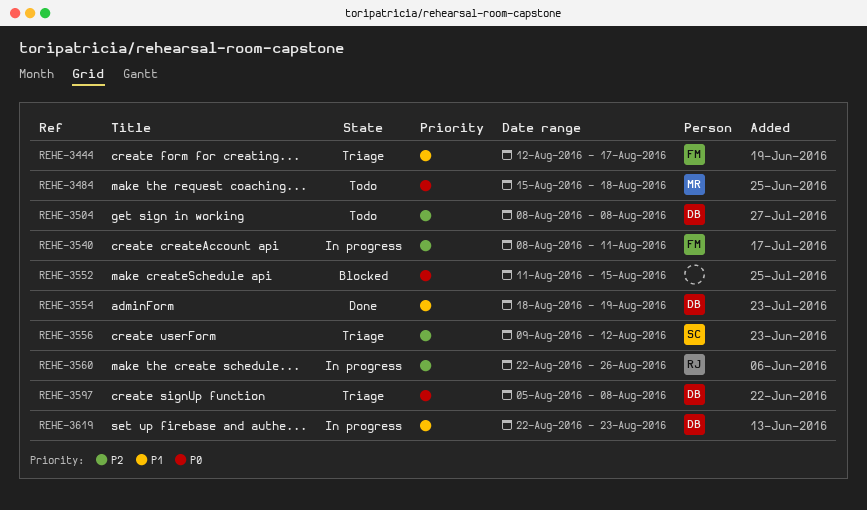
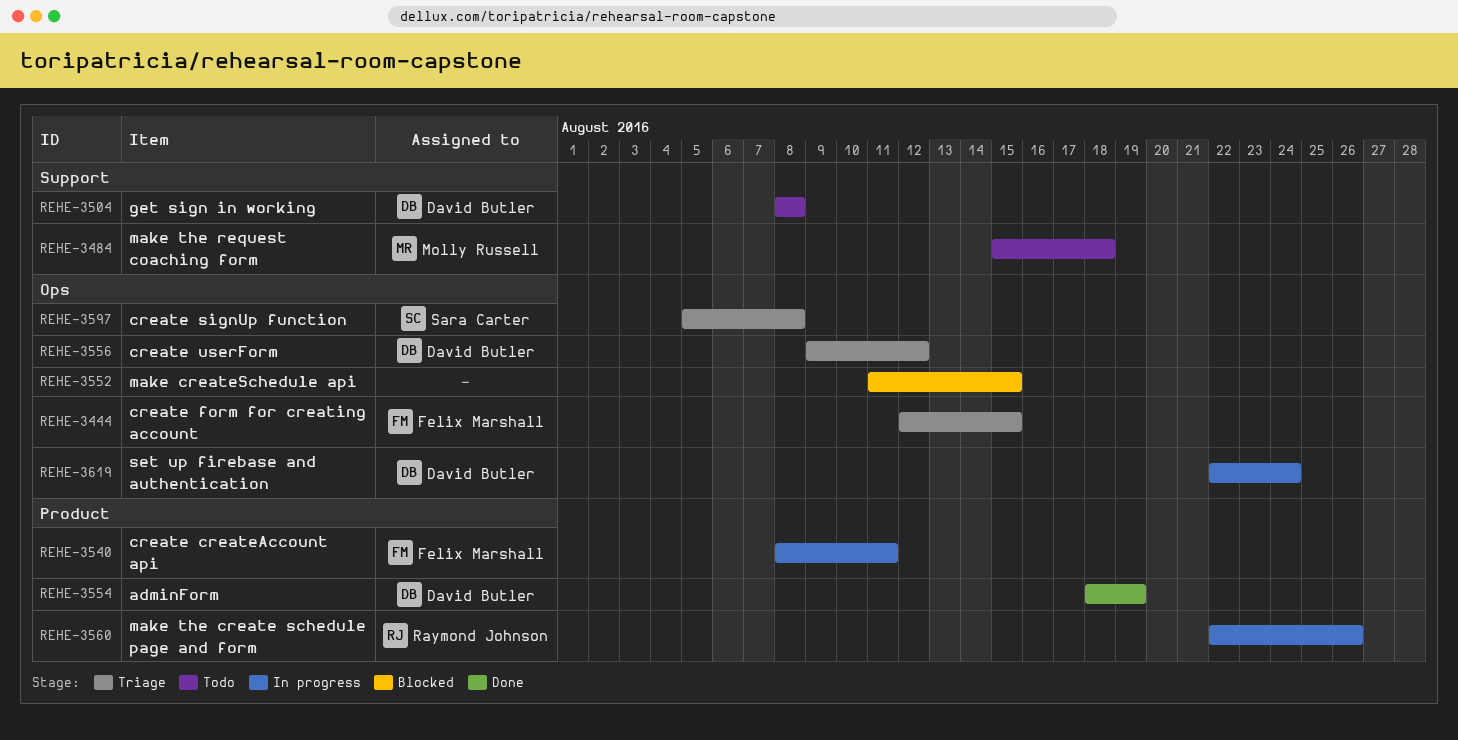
REHE-3444, due: Aug 17 -> Aug 15
REHE-3556, owner: Sara Carter -> David Butler
REHE-3597, owner: David Butler -> Sara Carter
REHE-3619, due: Aug 23 -> Aug 24

